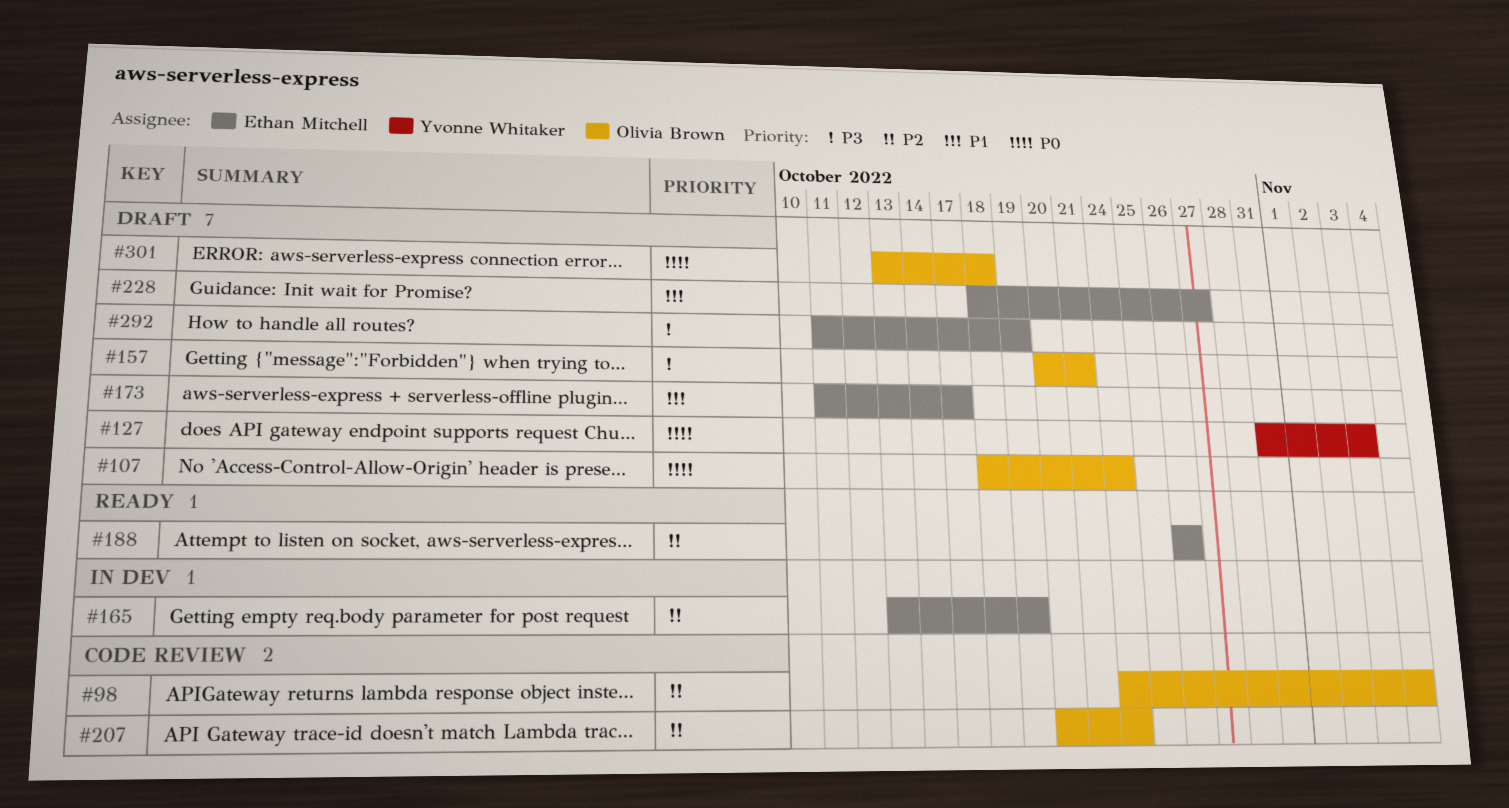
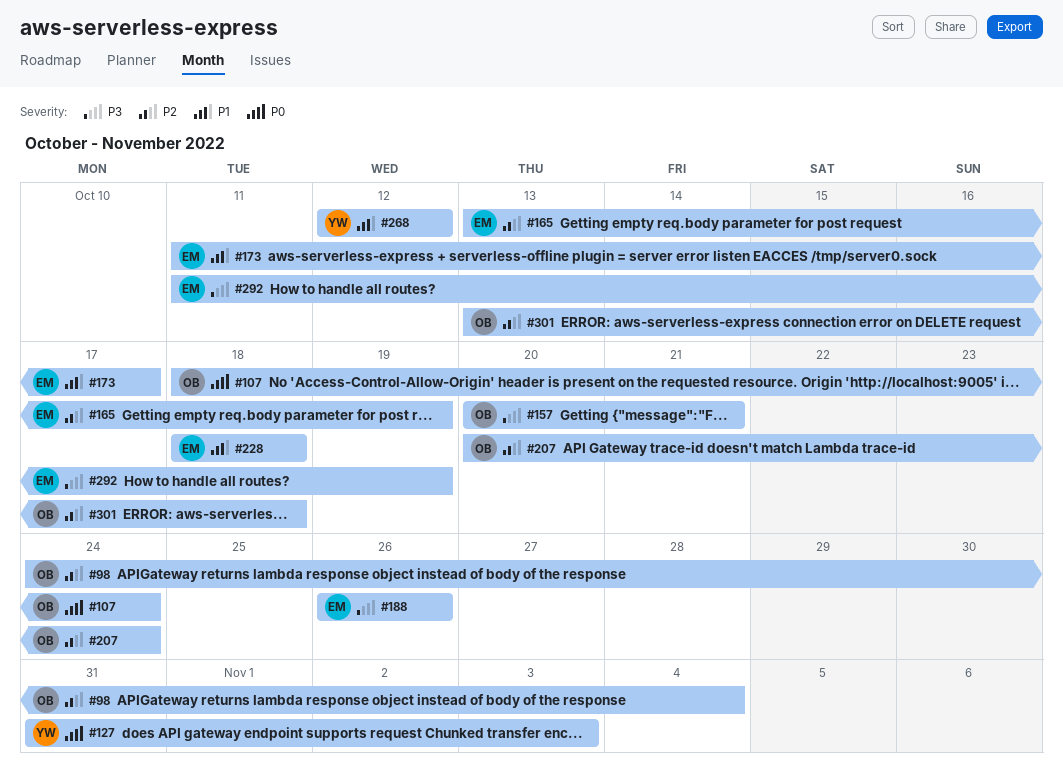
#188, priority: P2 -> P3
#228, due: Oct 27 -> Oct 18
#268: none -> present
#301, priority: P0 -> P2

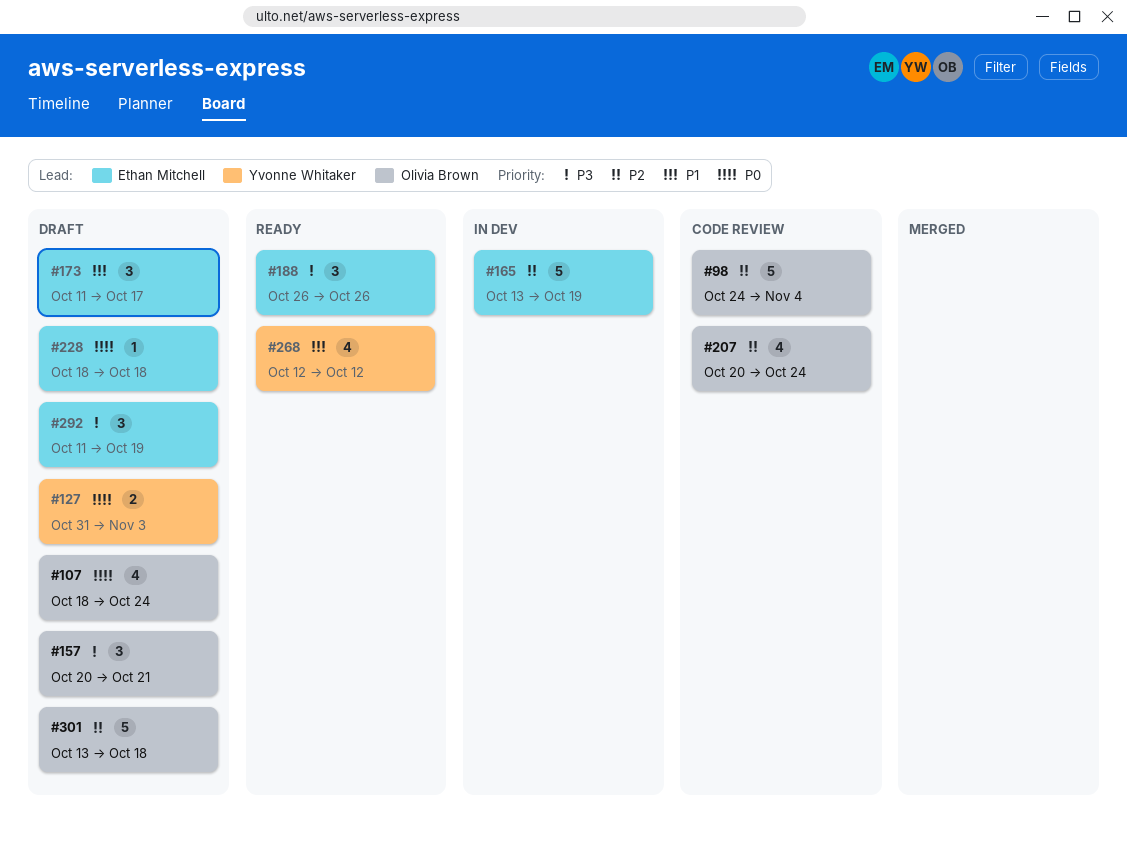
#228, priority: P1 -> P0

